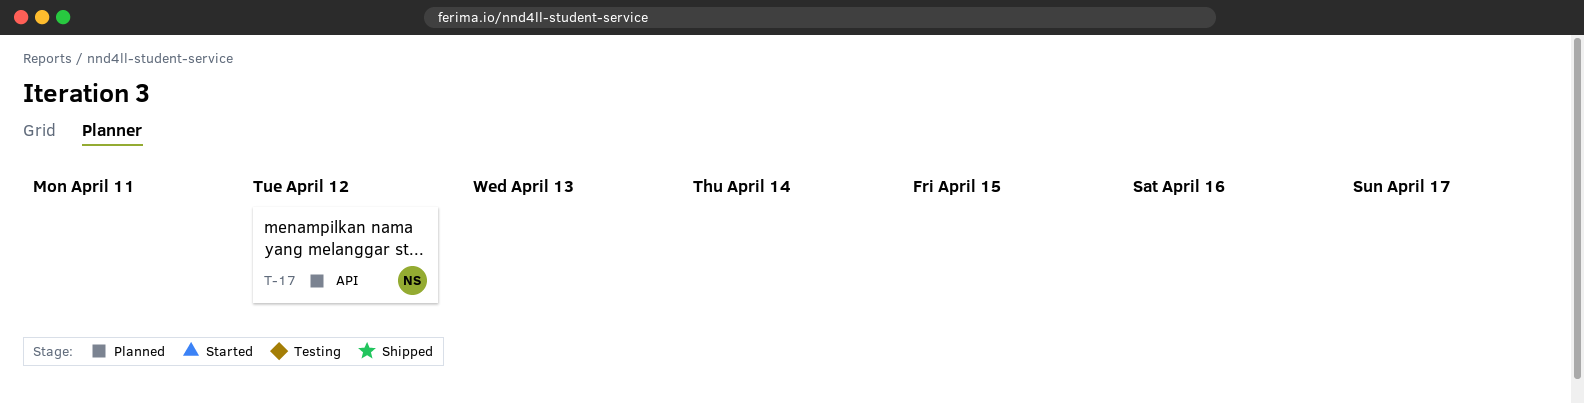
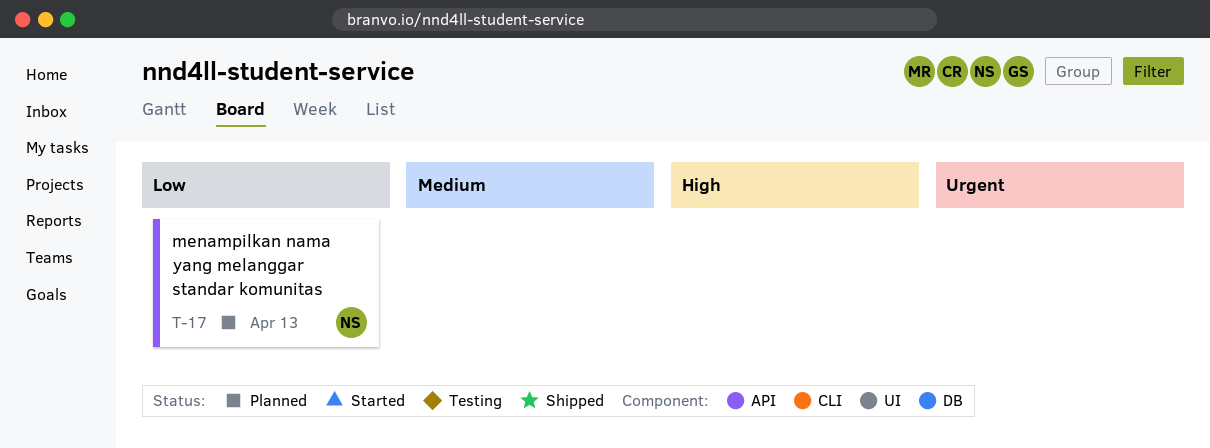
T-17, due: Apr 12 -> Apr 13

